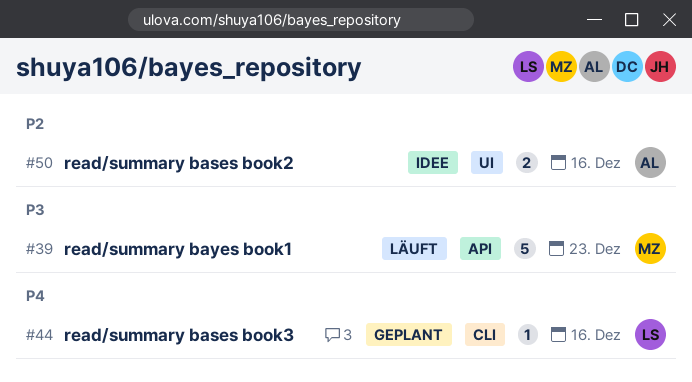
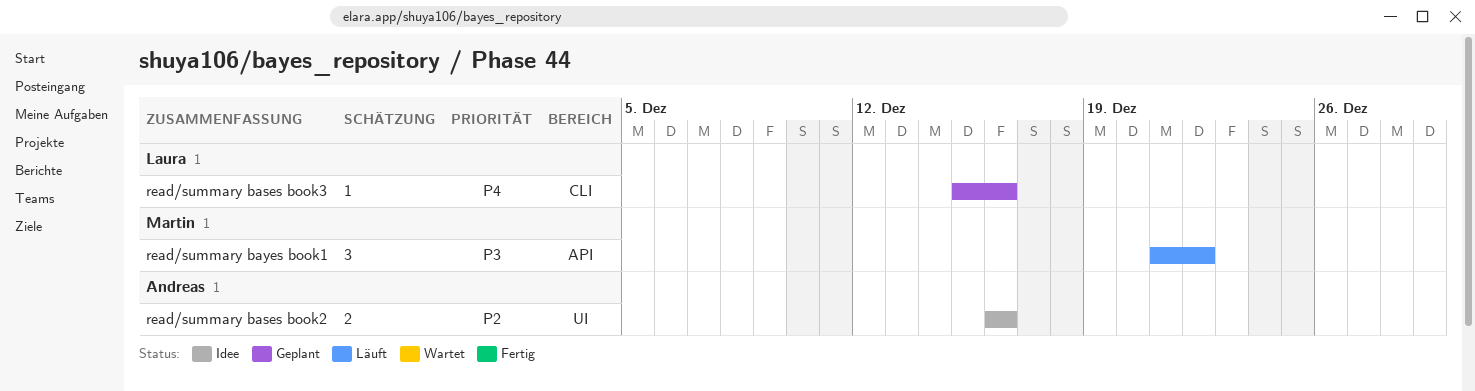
read/summary bayes book1, estimate: 5 -> 3
read/summary bayes book1, due: Dec 23 -> Dec 22

